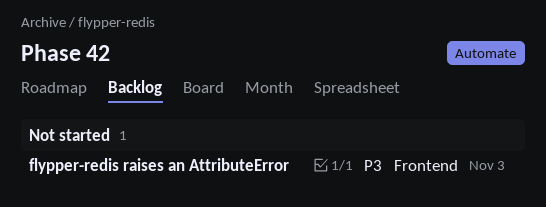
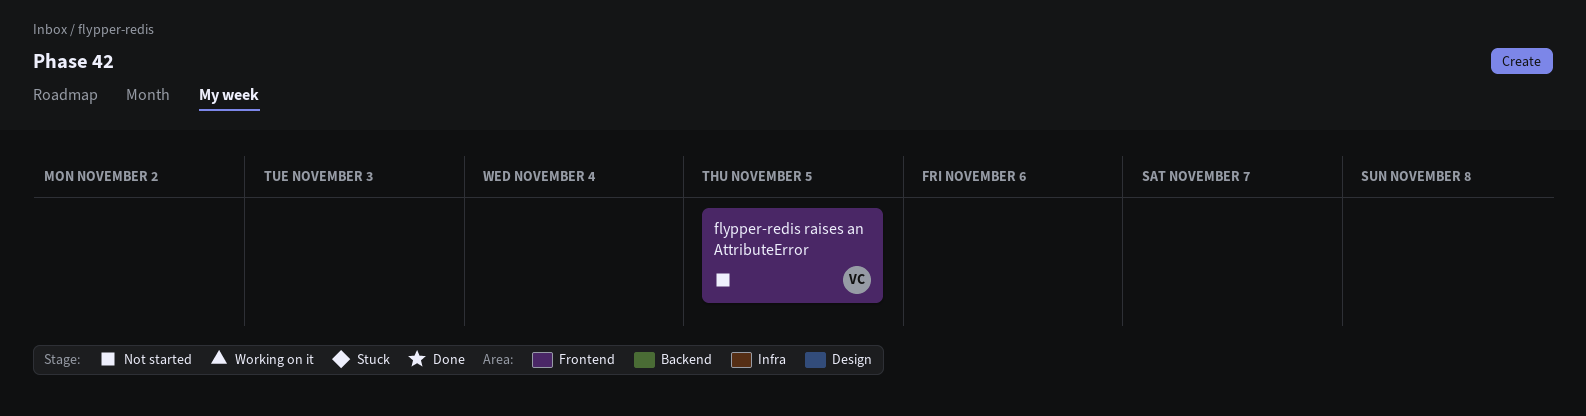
flypper-redis raises an AttributeError, due: Nov 3 -> Nov 5

